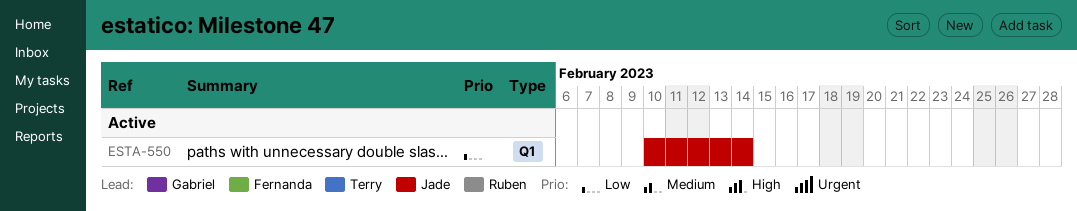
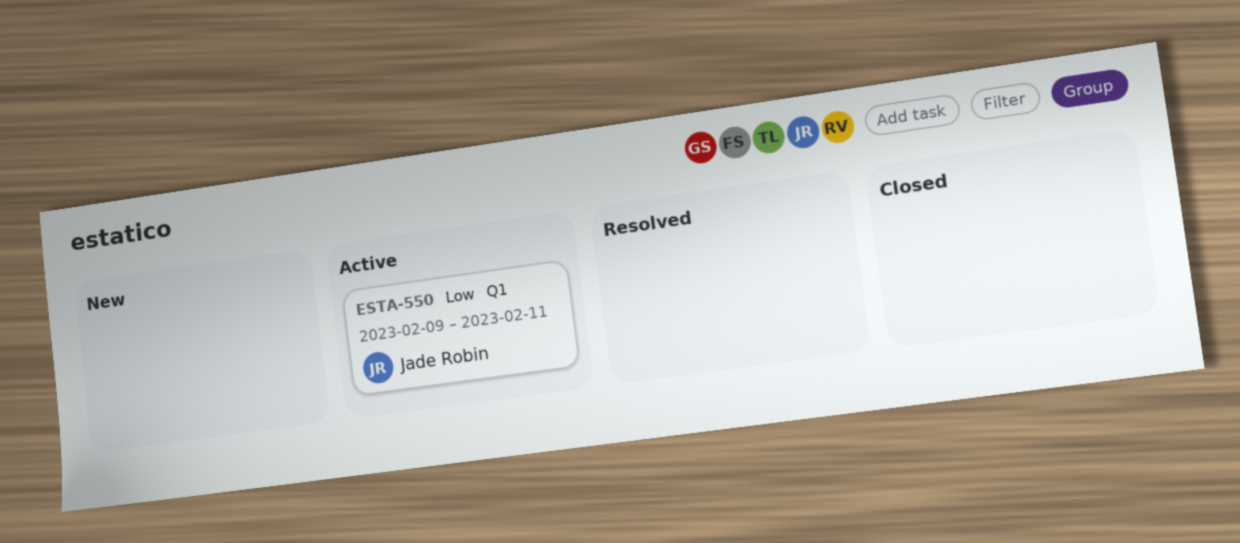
ESTA-550, start: Feb 10 -> Feb 9
ESTA-550, due: Feb 14 -> Feb 11

